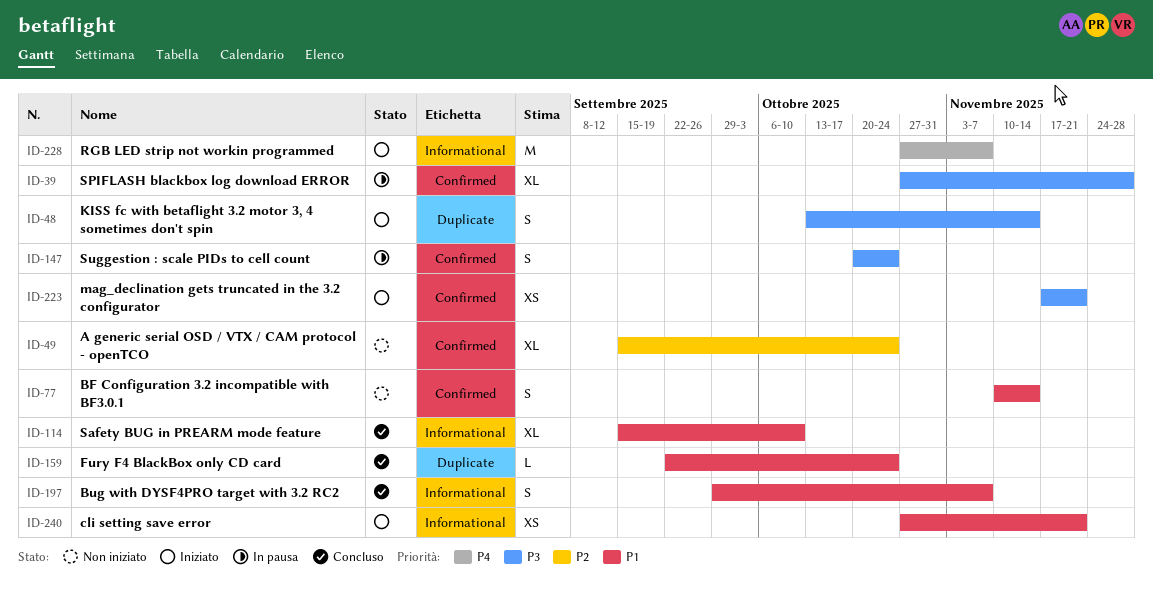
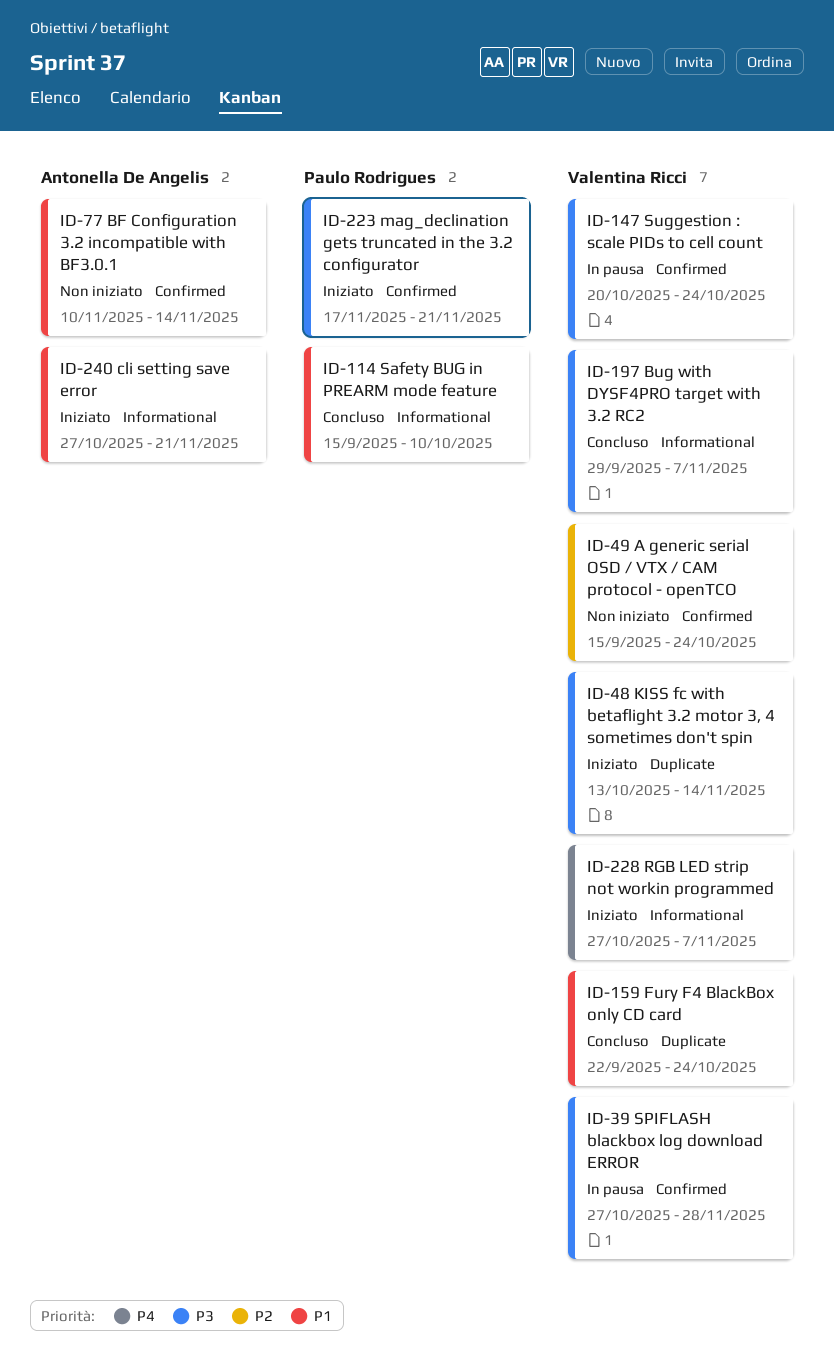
ID-197, priority: P1 -> P3

